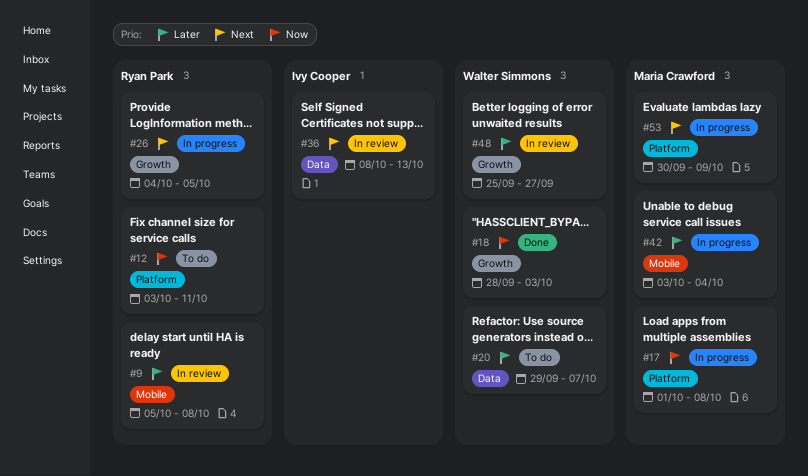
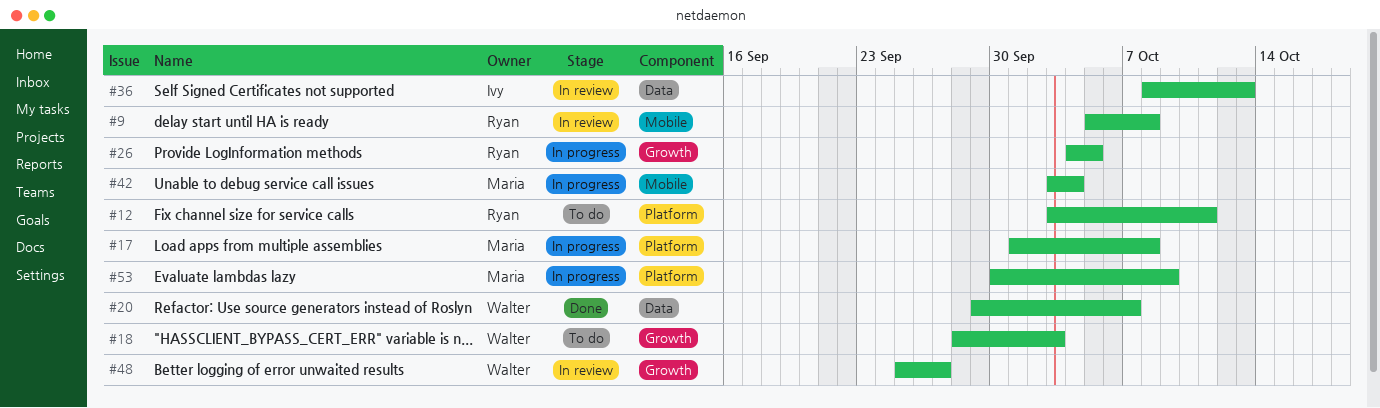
#18, status: Done -> To do
#20, status: To do -> Done

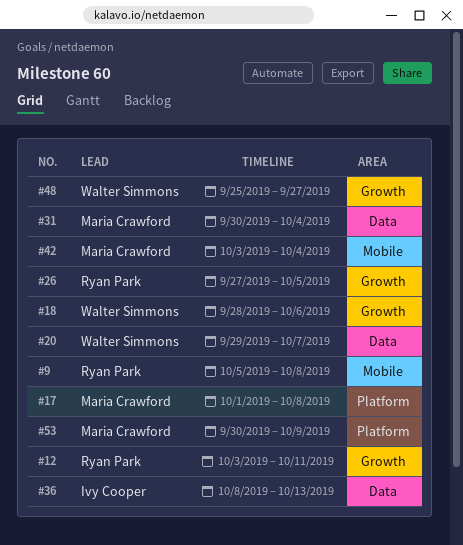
#12, label: Platform -> Growth
#18, due: Oct 3 -> Oct 6
#26, start: Oct 4 -> Sep 27
#31: none -> present

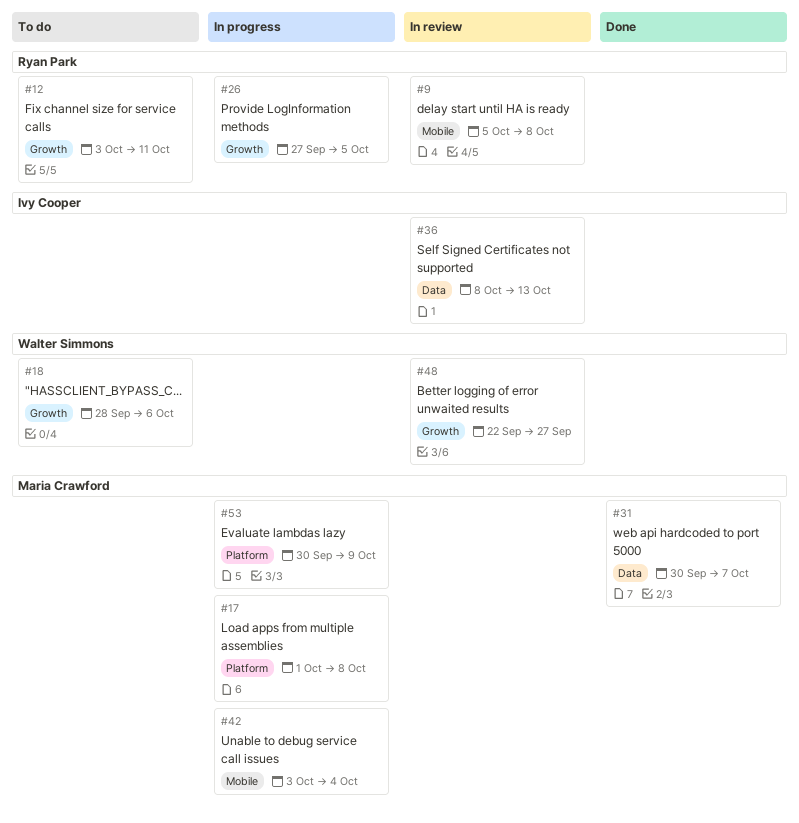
#20: present -> none
#31, due: Oct 4 -> Oct 7
#48, start: Sep 25 -> Sep 22

